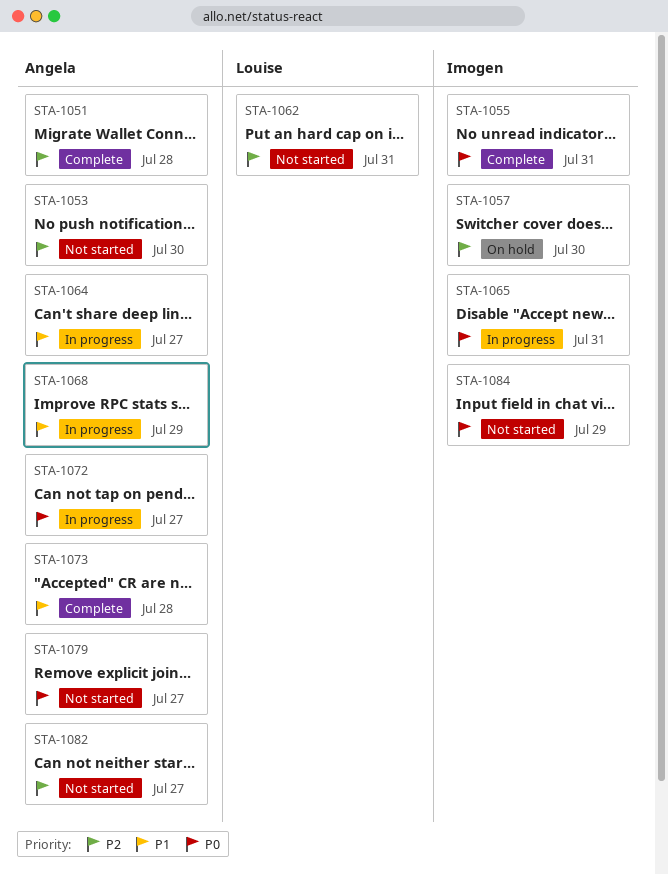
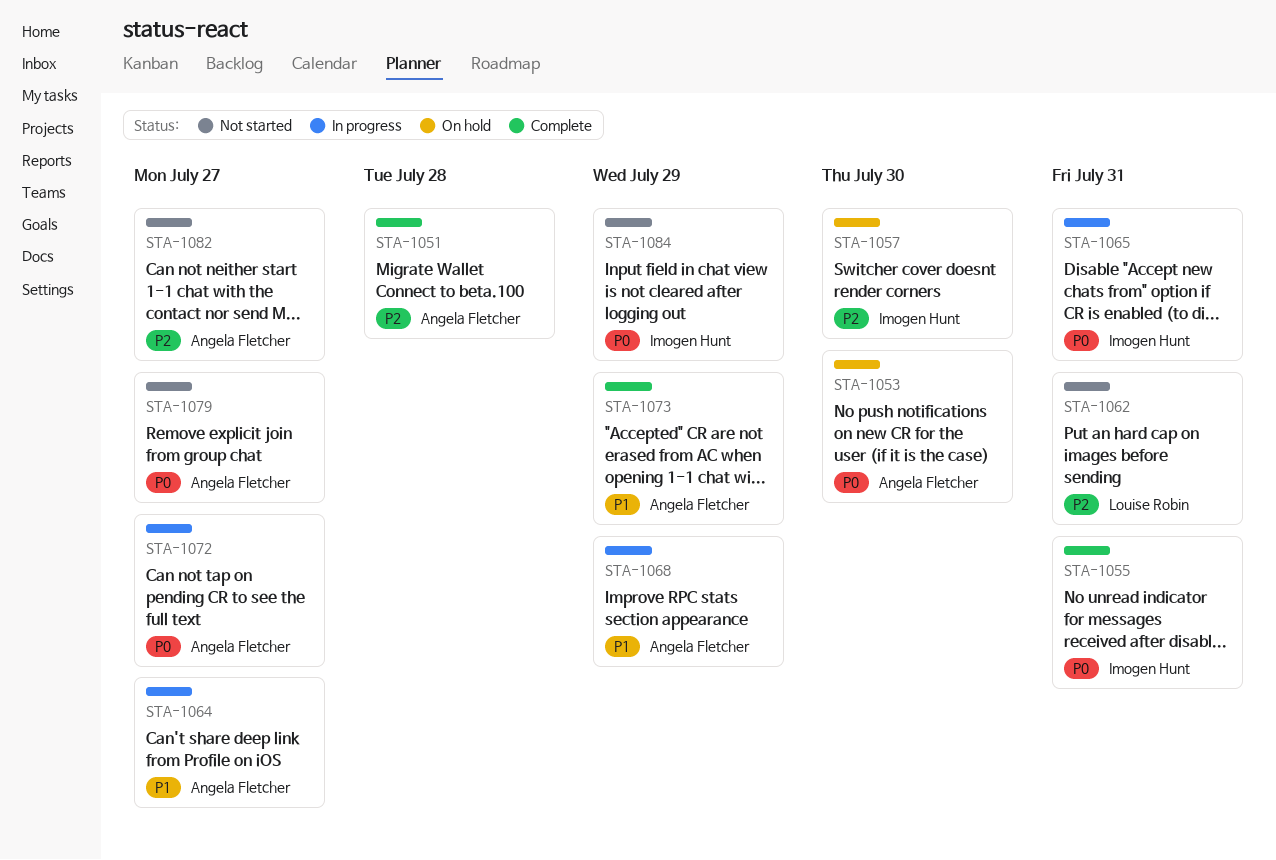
STA-1053, status: Not started -> On hold
STA-1053, priority: P2 -> P0
STA-1073, due: Jul 28 -> Jul 29

